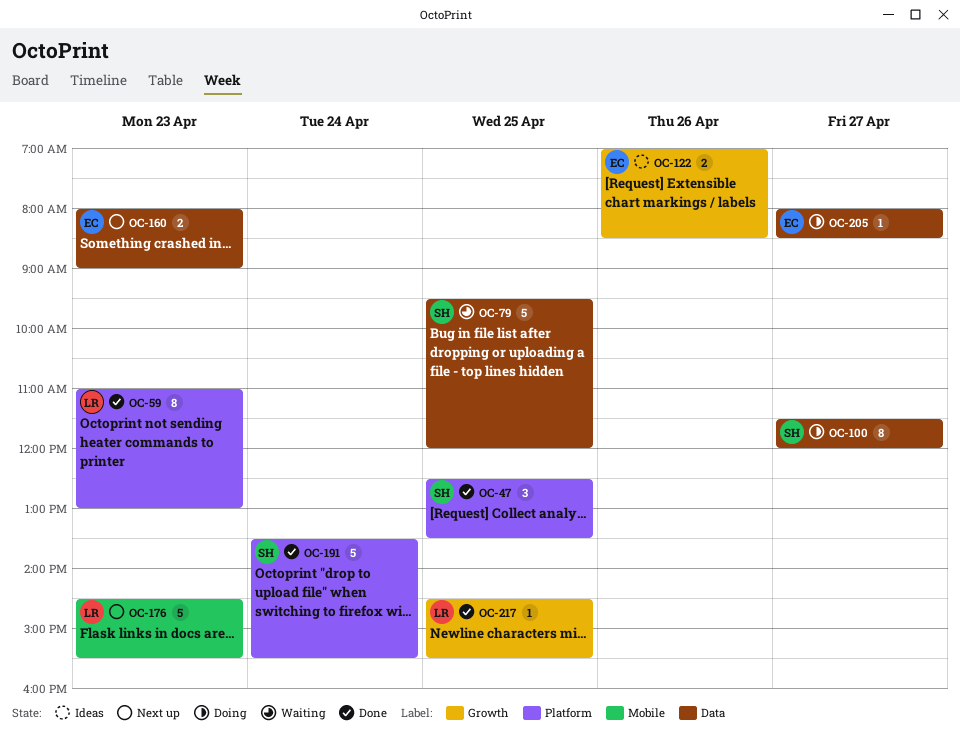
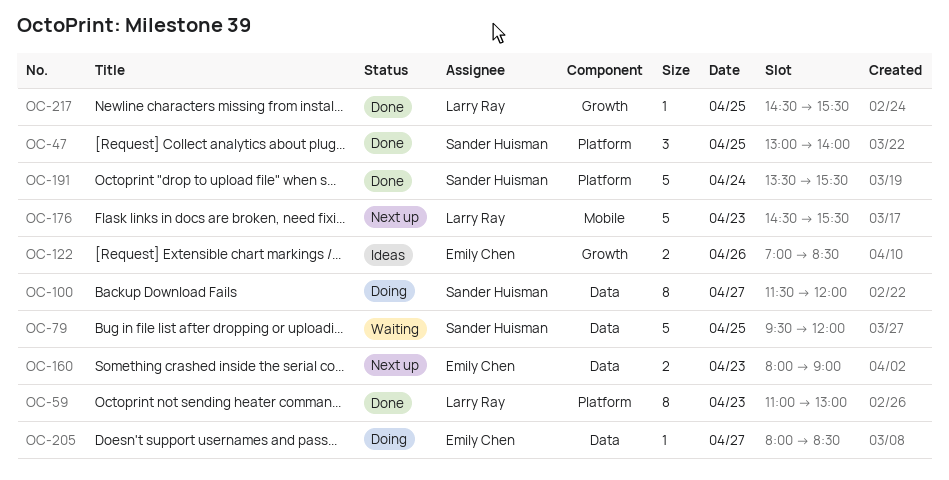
OC-47, begins: 12:30 -> 13:00
OC-47, ends: 13:30 -> 14:00

